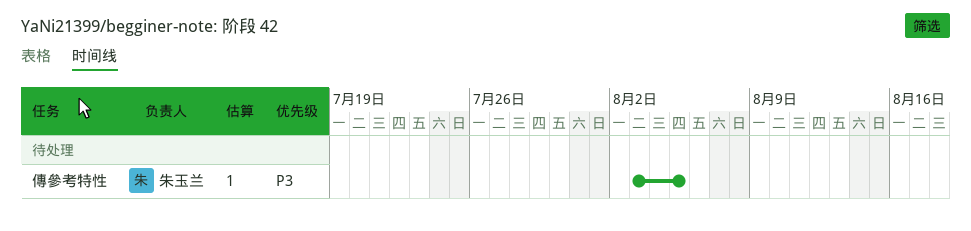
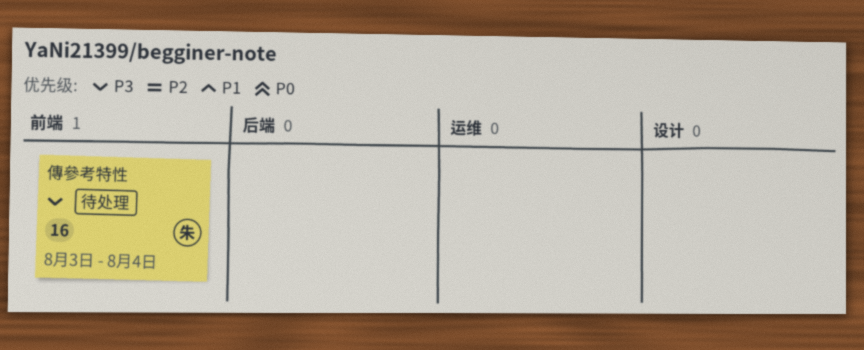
傳參考特性, estimate: 1 -> 16
傳參考特性, due: Aug 5 -> Aug 4

